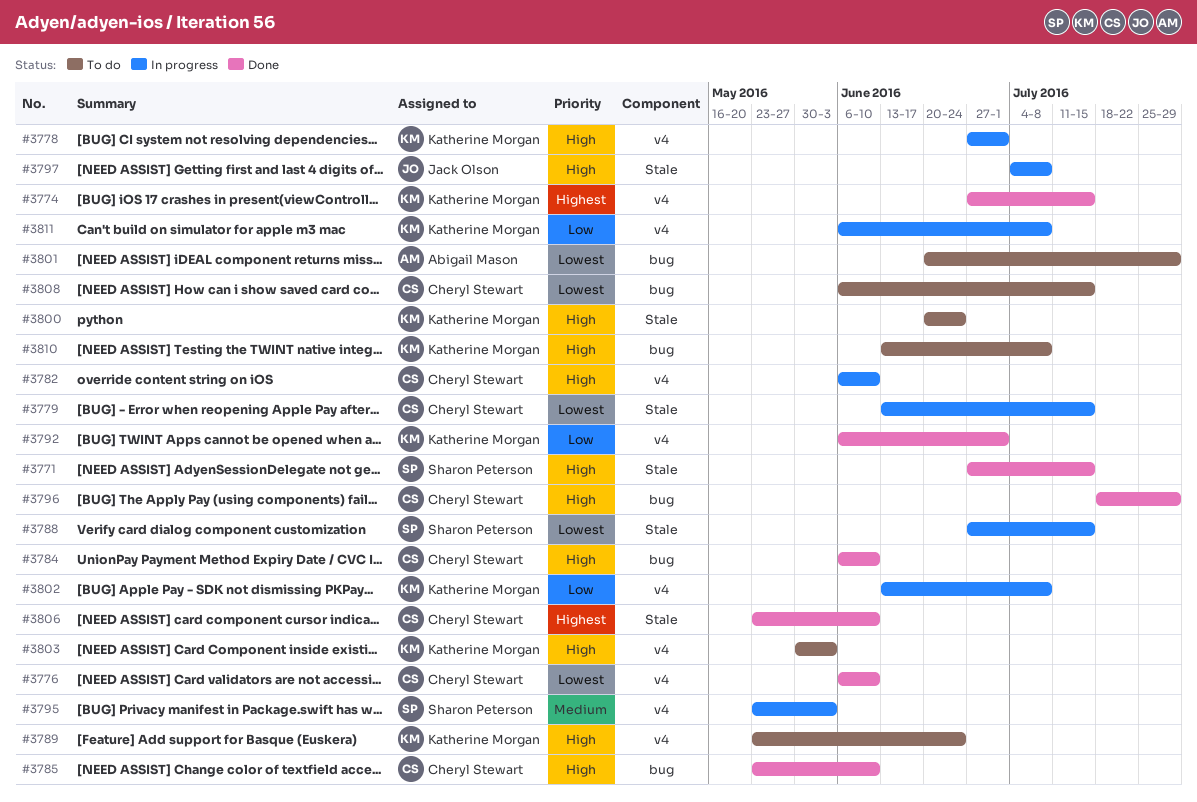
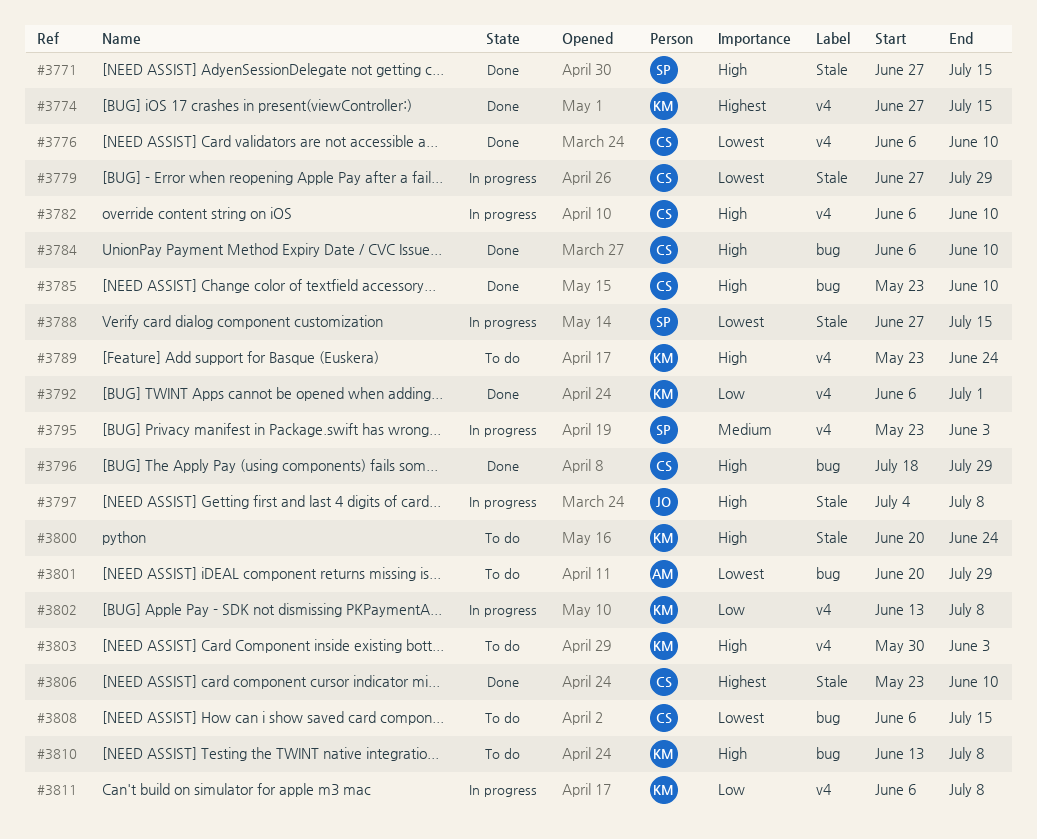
#3778: present -> none
#3779, start: Jun 13 -> Jun 27
#3779, due: Jul 15 -> Jul 29

